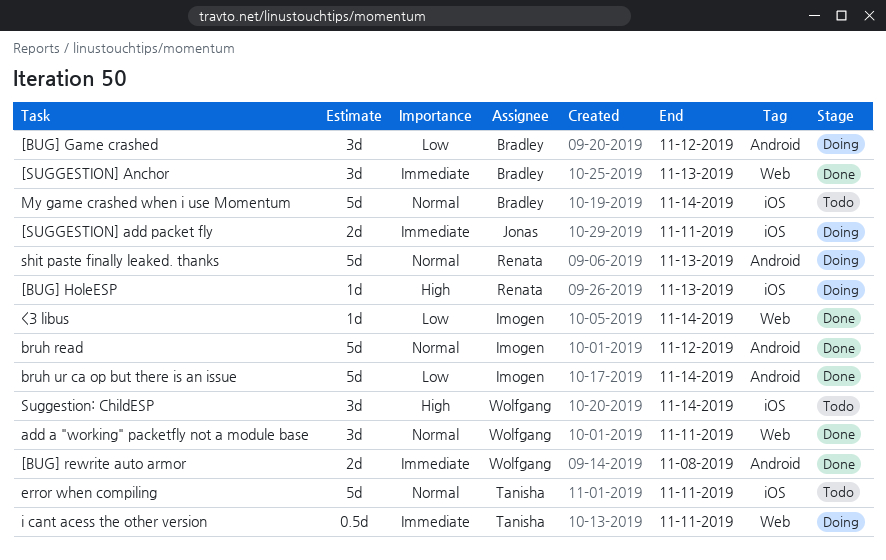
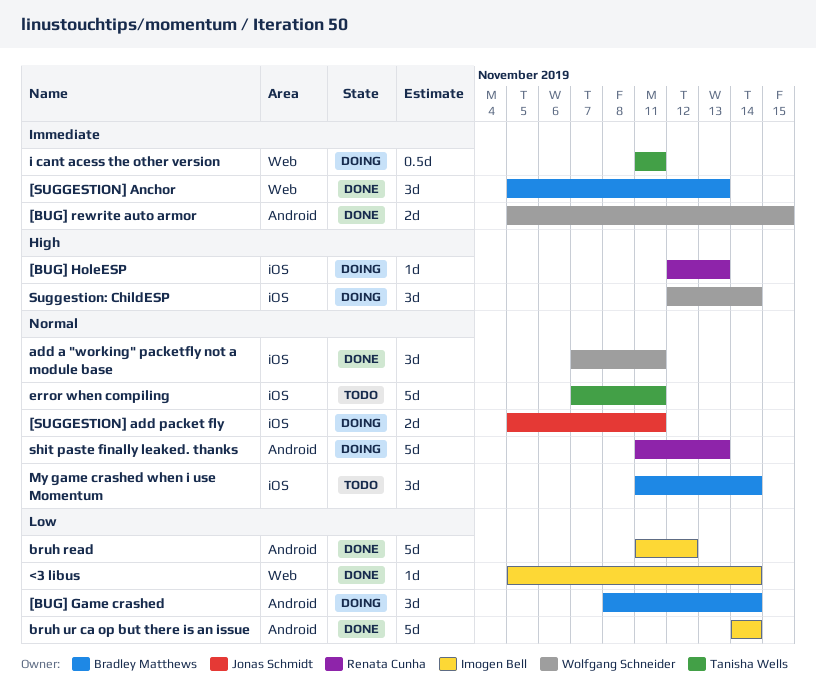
[BUG] Game crashed, due: Nov 12 -> Nov 14
[BUG] rewrite auto armor, due: Nov 8 -> Nov 15
[SUGGESTION] add packet fly, priority: Immediate -> Normal
add a "working" packetfly not a module base, label: Web -> iOS
bruh read, priority: Normal -> Low
My game crashed when i use Momentum, estimate: 5d -> 3d
Suggestion: ChildESP, status: Todo -> Doing

